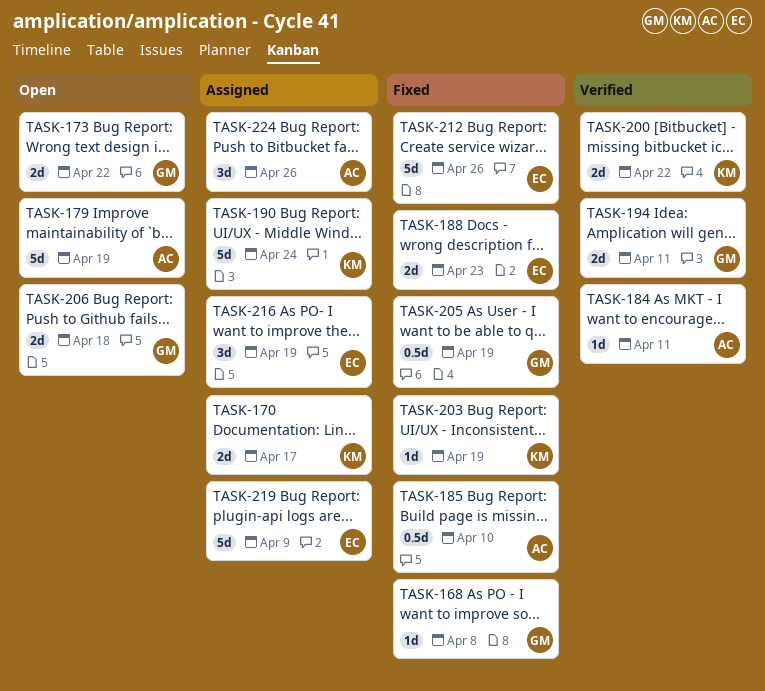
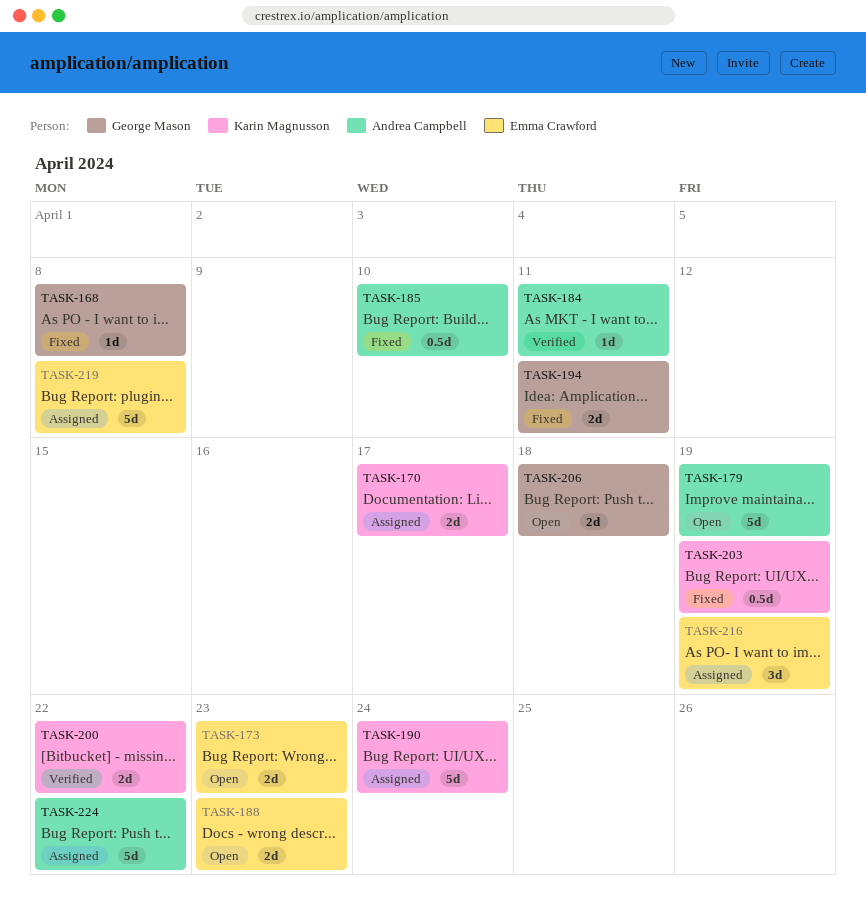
TASK-173, owner: George Mason -> Emma Crawford
TASK-173, due: Apr 22 -> Apr 23
TASK-188, status: Fixed -> Open
TASK-194, status: Verified -> Fixed
TASK-203, estimate: 1d -> 0.5d
TASK-205: present -> none
TASK-212: present -> none
TASK-219, due: Apr 9 -> Apr 8
TASK-224, estimate: 3d -> 5d
TASK-224, due: Apr 26 -> Apr 22

